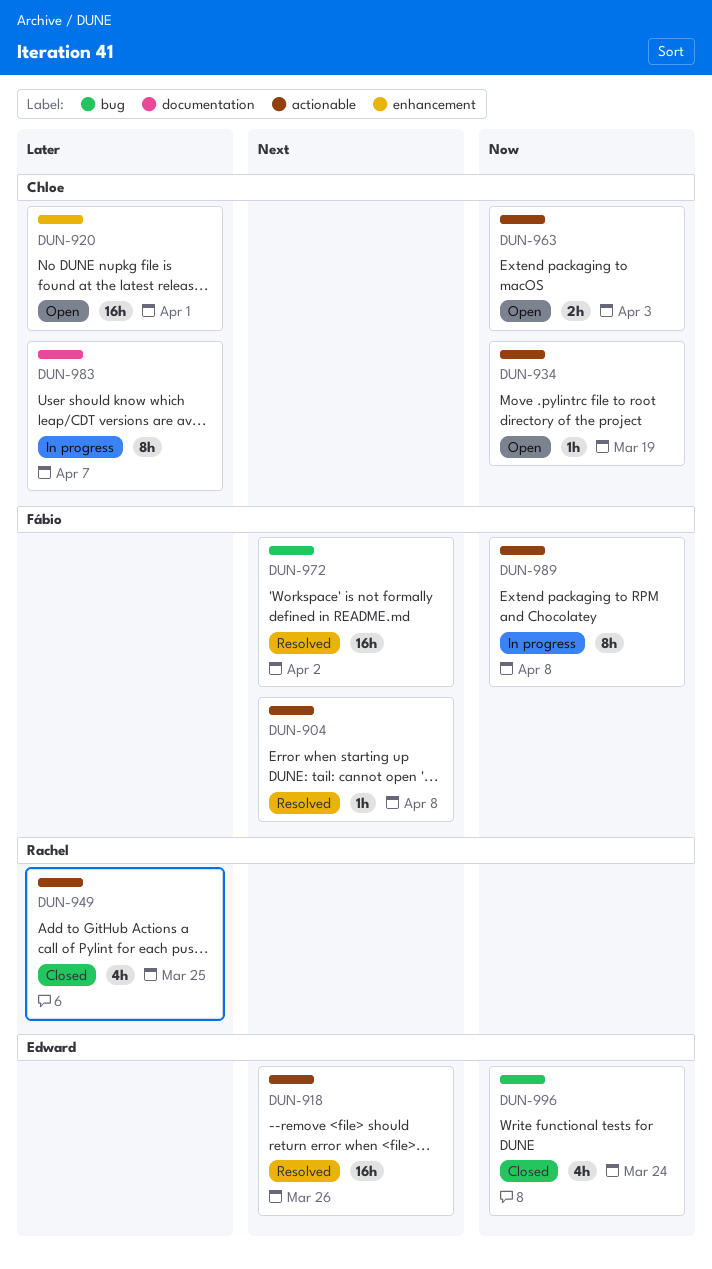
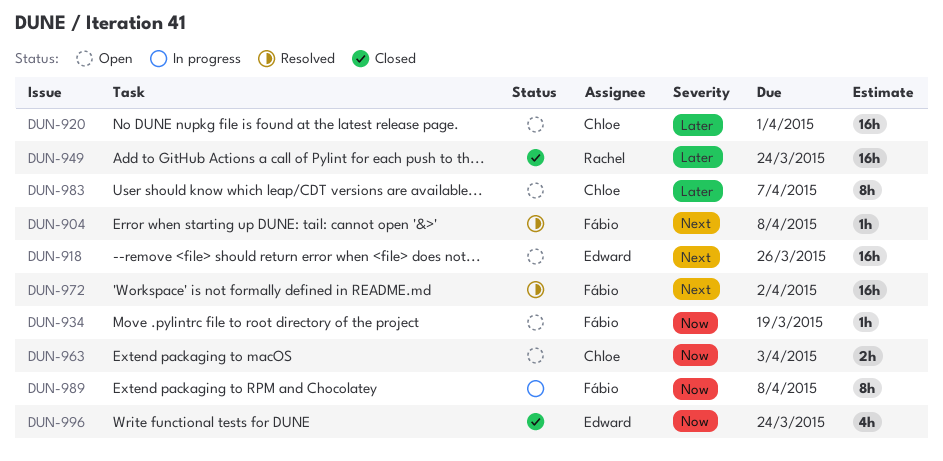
DUN-918, status: Resolved -> Open
DUN-934, owner: Chloe -> Fábio
DUN-949, estimate: 4h -> 16h
DUN-949, due: Mar 25 -> Mar 24
DUN-983, status: In progress -> Open

